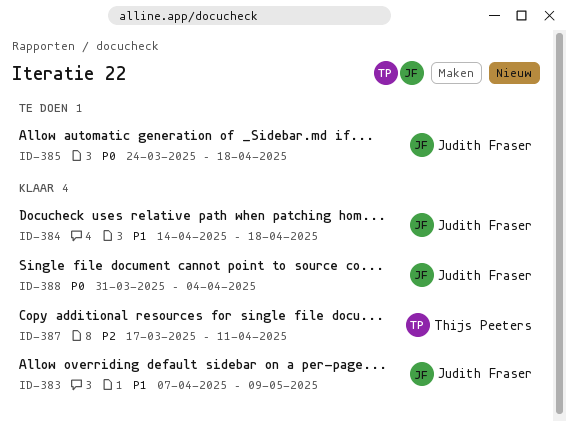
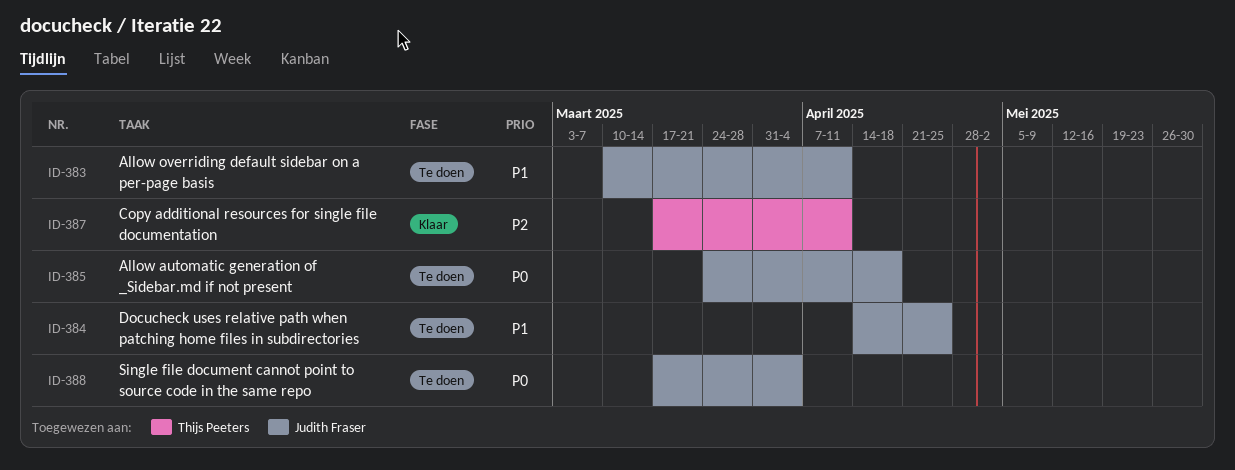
ID-383, status: Klaar -> Te doen
ID-383, start: Apr 7 -> Mar 10
ID-383, due: May 9 -> Apr 11
ID-384, status: Klaar -> Te doen
ID-384, due: Apr 18 -> Apr 25
ID-388, status: Klaar -> Te doen
ID-388, start: Mar 31 -> Mar 17

